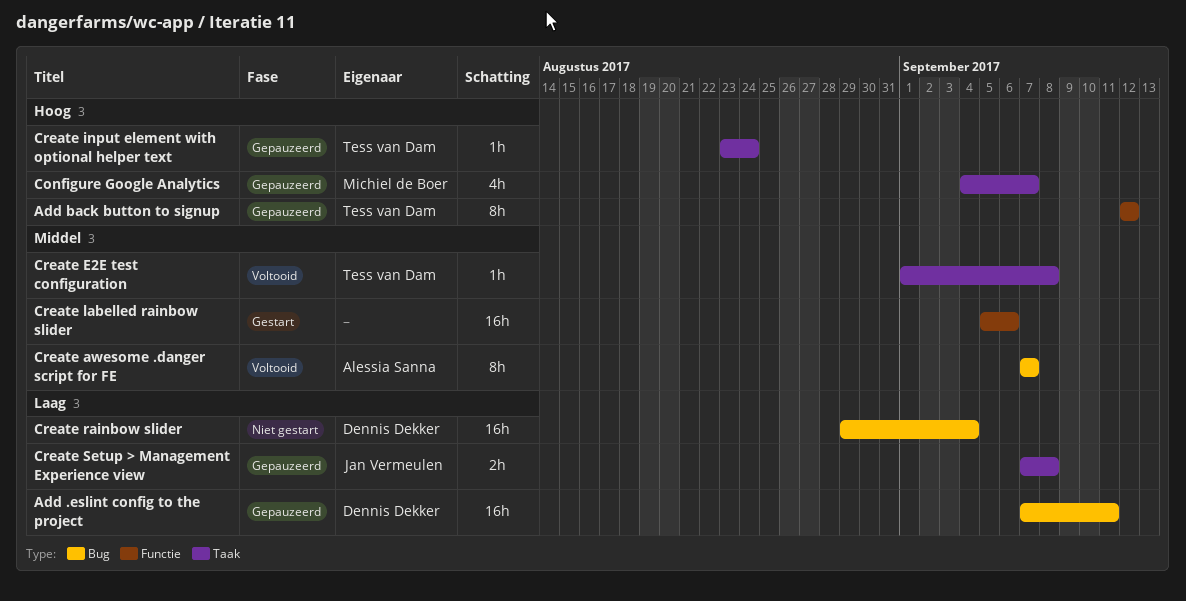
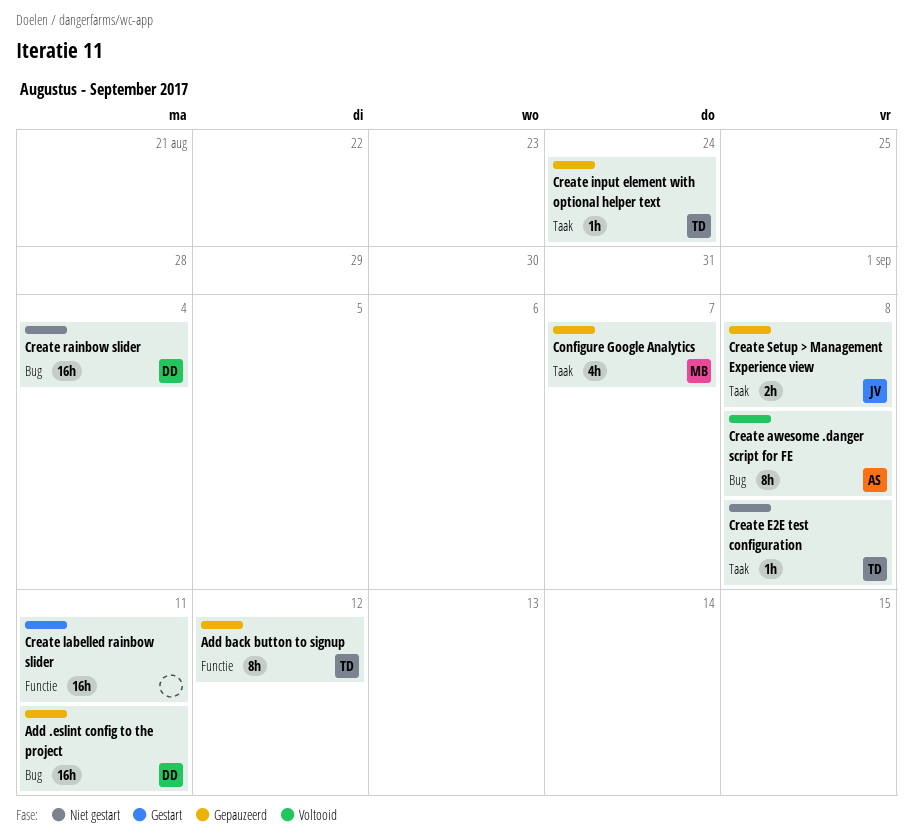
Create awesome .danger script for FE, due: Sep 7 -> Sep 8
Create E2E test configuration, status: Voltooid -> Niet gestart
Create labelled rainbow slider, due: Sep 6 -> Sep 11

